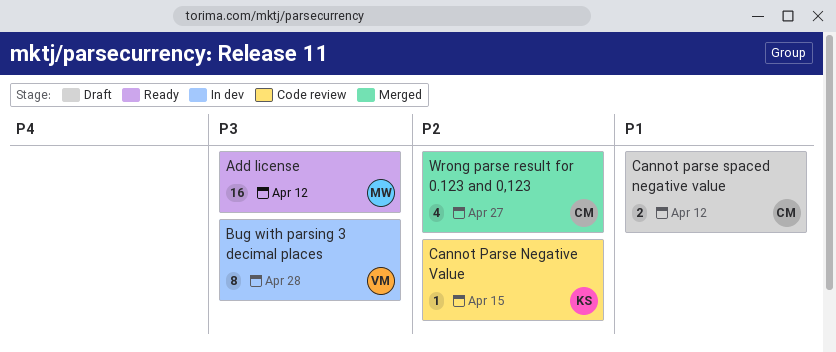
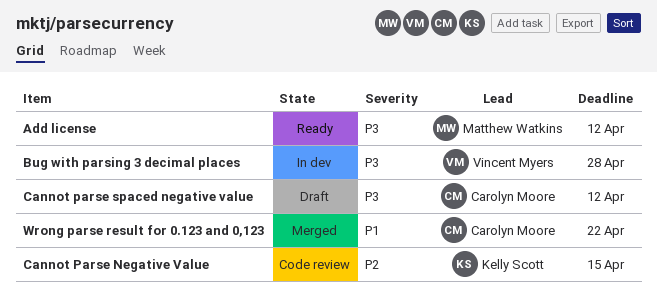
Cannot parse spaced negative value, priority: P1 -> P3
Wrong parse result for 0.123 and 0,123, priority: P2 -> P1
Wrong parse result for 0.123 and 0,123, due: Apr 27 -> Apr 22

